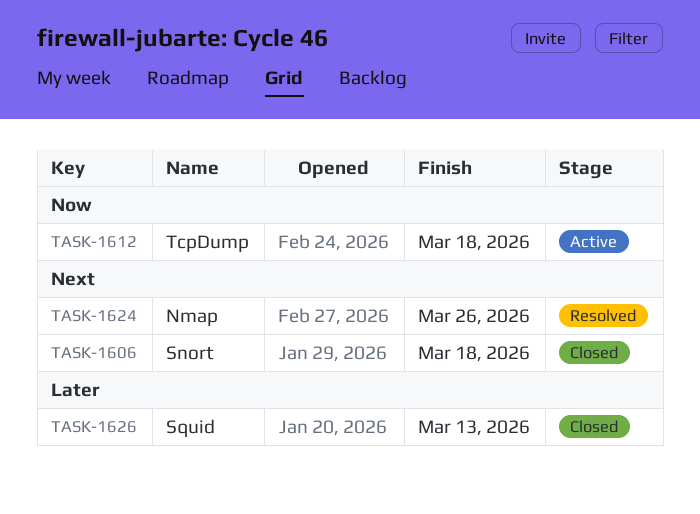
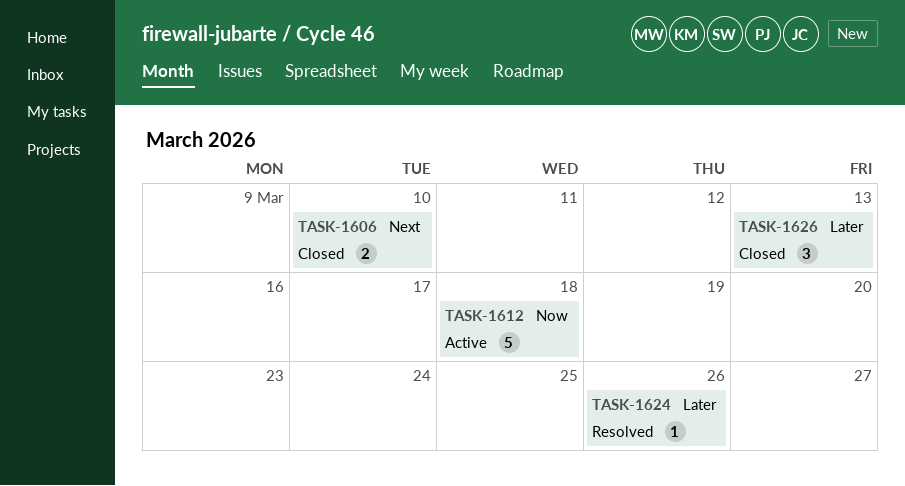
TASK-1606, due: Mar 18 -> Mar 10
TASK-1624, priority: Next -> Later

